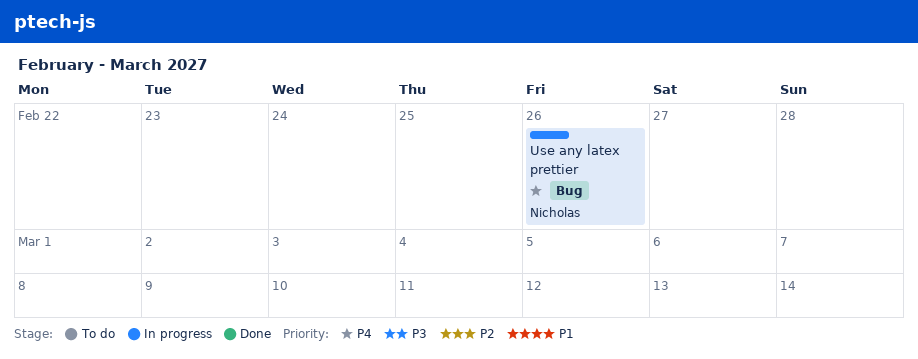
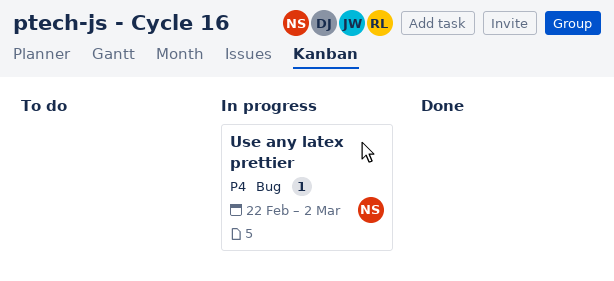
Use any latex prettier, due: Feb 26 -> Mar 2

